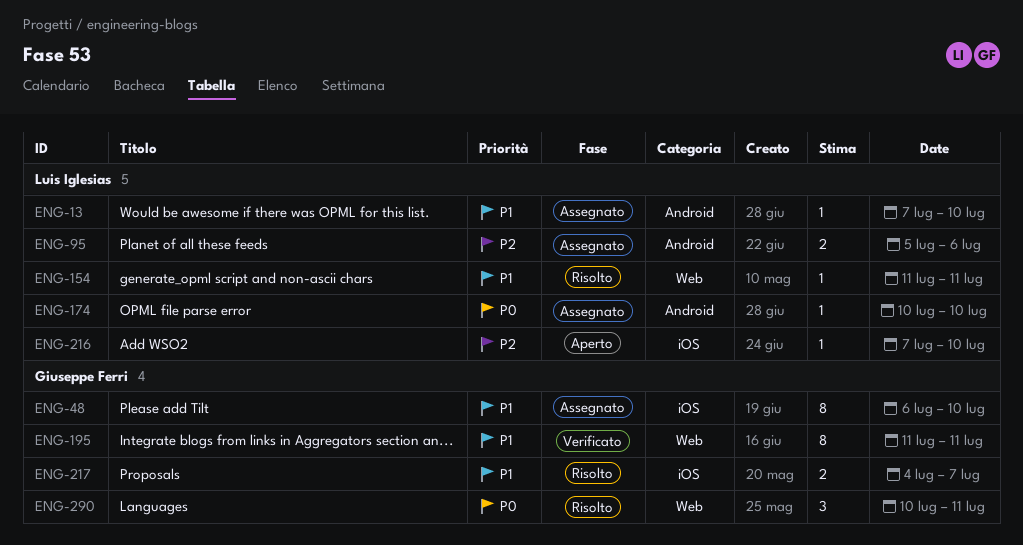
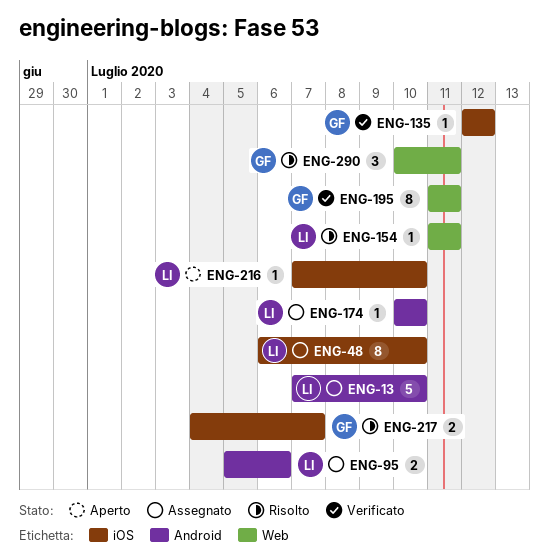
ENG-13, estimate: 1 -> 5
ENG-48, owner: Giuseppe Ferri -> Luis Iglesias
ENG-135: none -> present

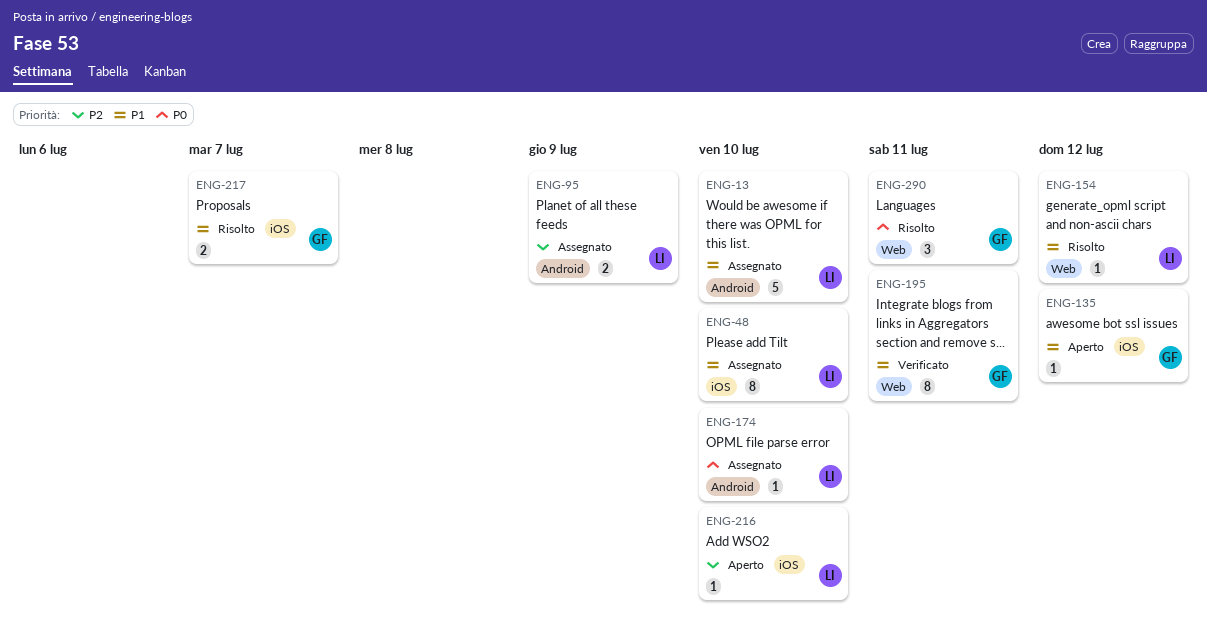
ENG-95, due: Jul 6 -> Jul 9
ENG-135, status: Verificato -> Aperto
ENG-154, due: Jul 11 -> Jul 12

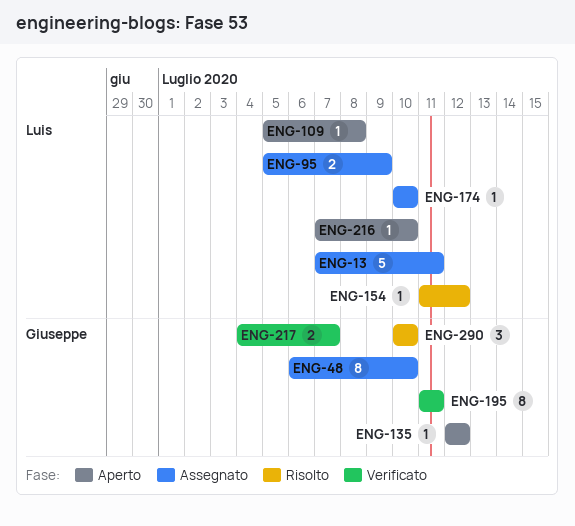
ENG-13, due: Jul 10 -> Jul 11
ENG-48, owner: Luis -> Giuseppe
ENG-109: none -> present
ENG-217, status: Risolto -> Verificato
ENG-290, due: Jul 11 -> Jul 10

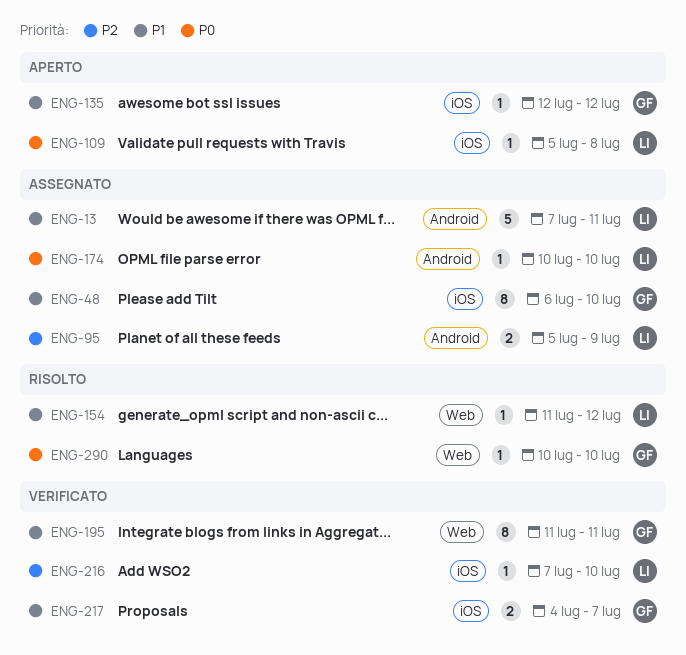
ENG-216, status: Aperto -> Verificato
ENG-290, estimate: 3 -> 1

